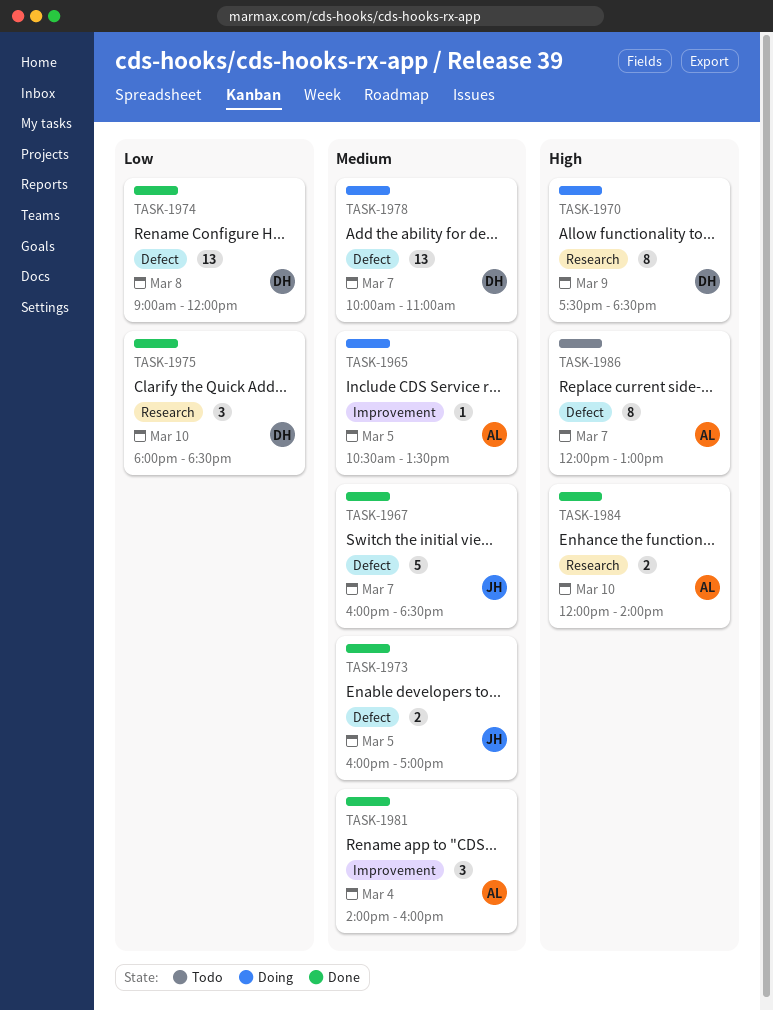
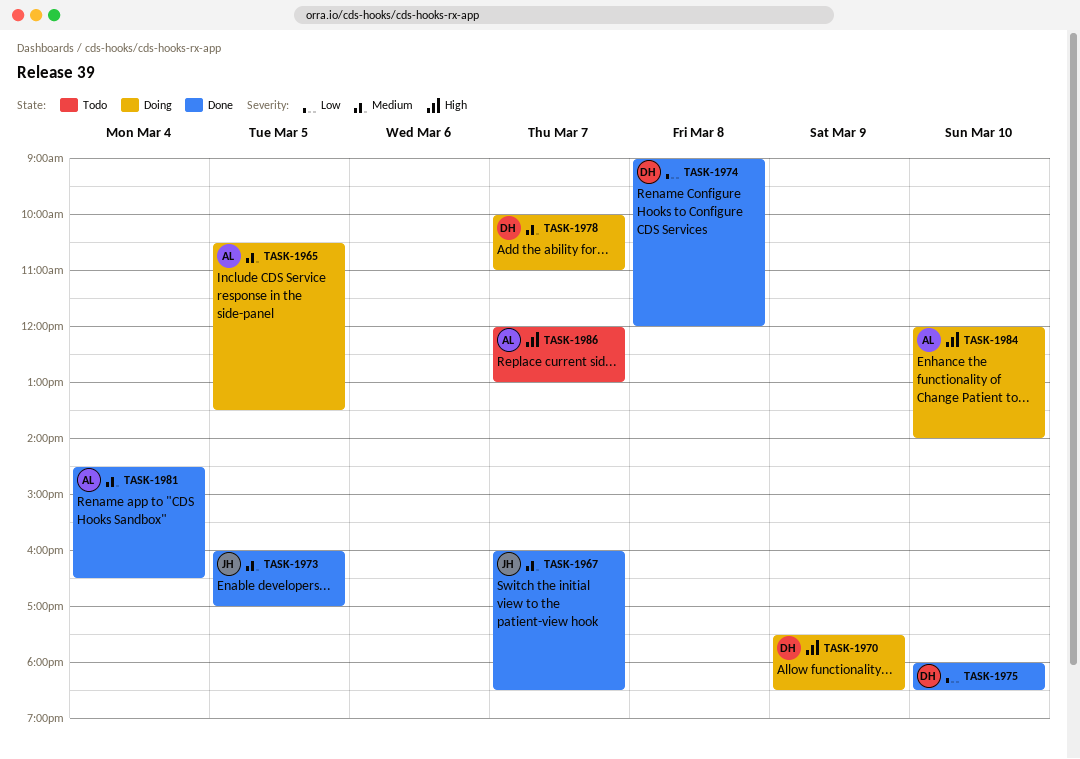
TASK-1981, begins: 14:00 -> 14:30
TASK-1981, ends: 16:00 -> 16:30
TASK-1984, status: Done -> Doing

